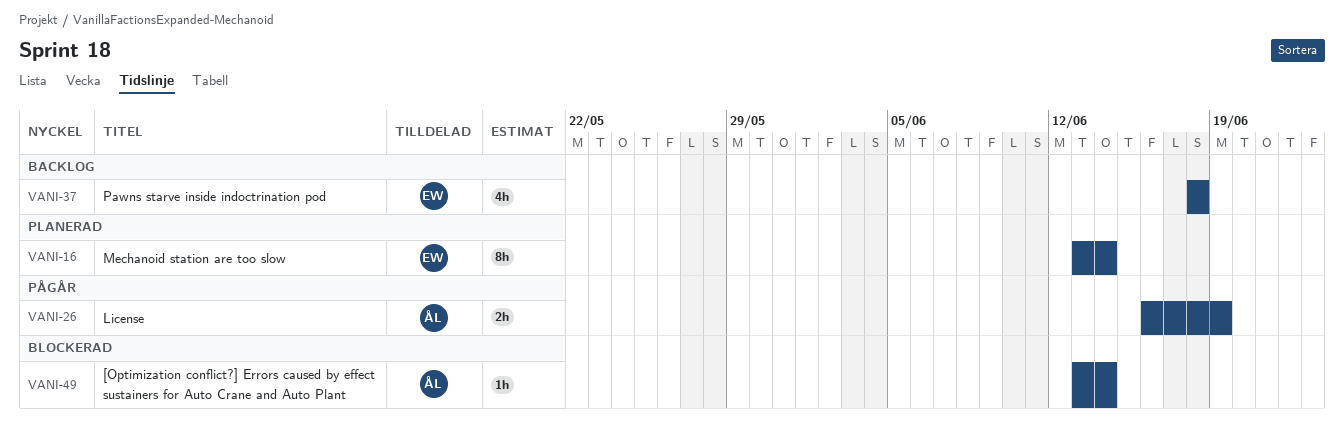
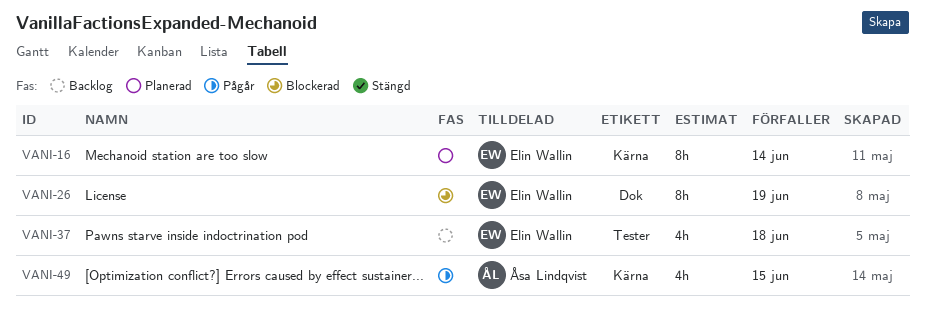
VANI-26, status: Pågår -> Blockerad
VANI-26, owner: Åsa Lindqvist -> Elin Wallin
VANI-26, estimate: 2h -> 8h
VANI-49, status: Blockerad -> Pågår
VANI-49, estimate: 1h -> 4h
VANI-49, due: Jun 14 -> Jun 15

